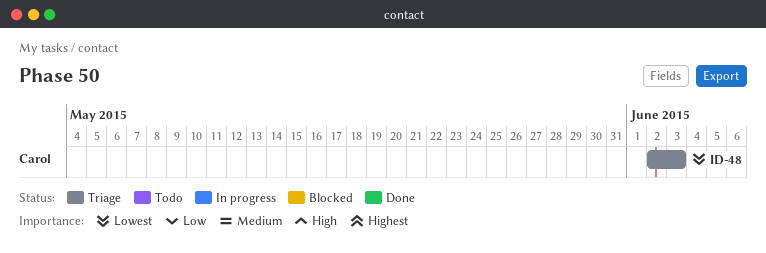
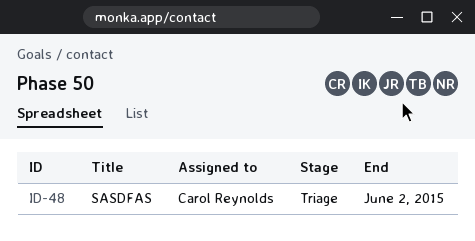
ID-48, due: Jun 3 -> Jun 2

